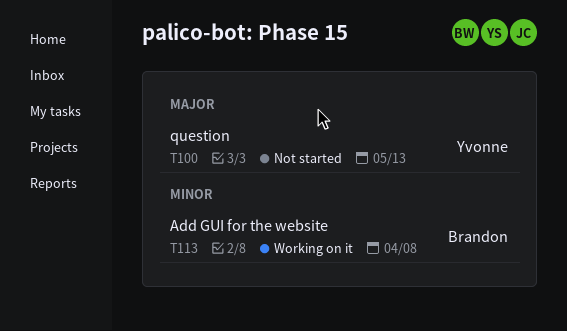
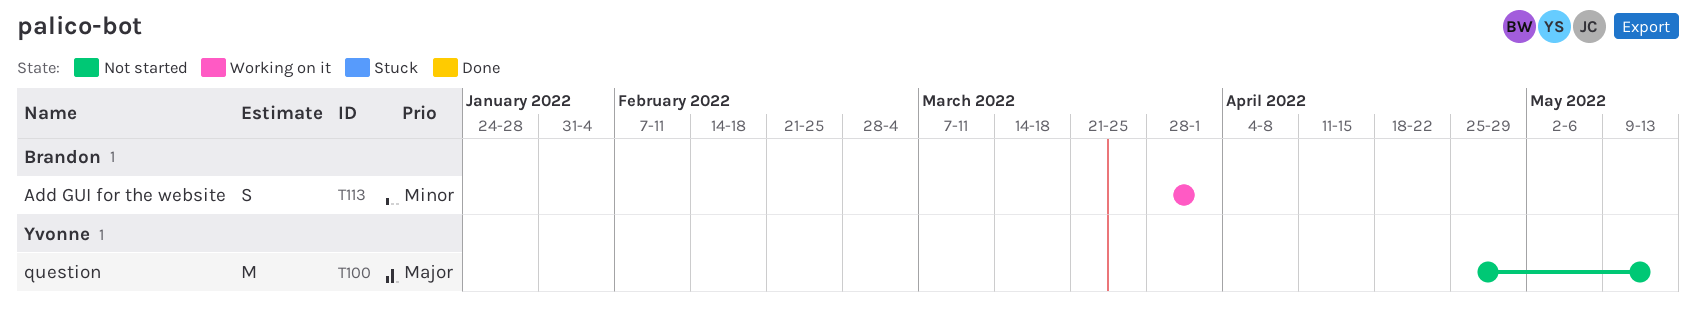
T113, due: Apr 8 -> Apr 1

